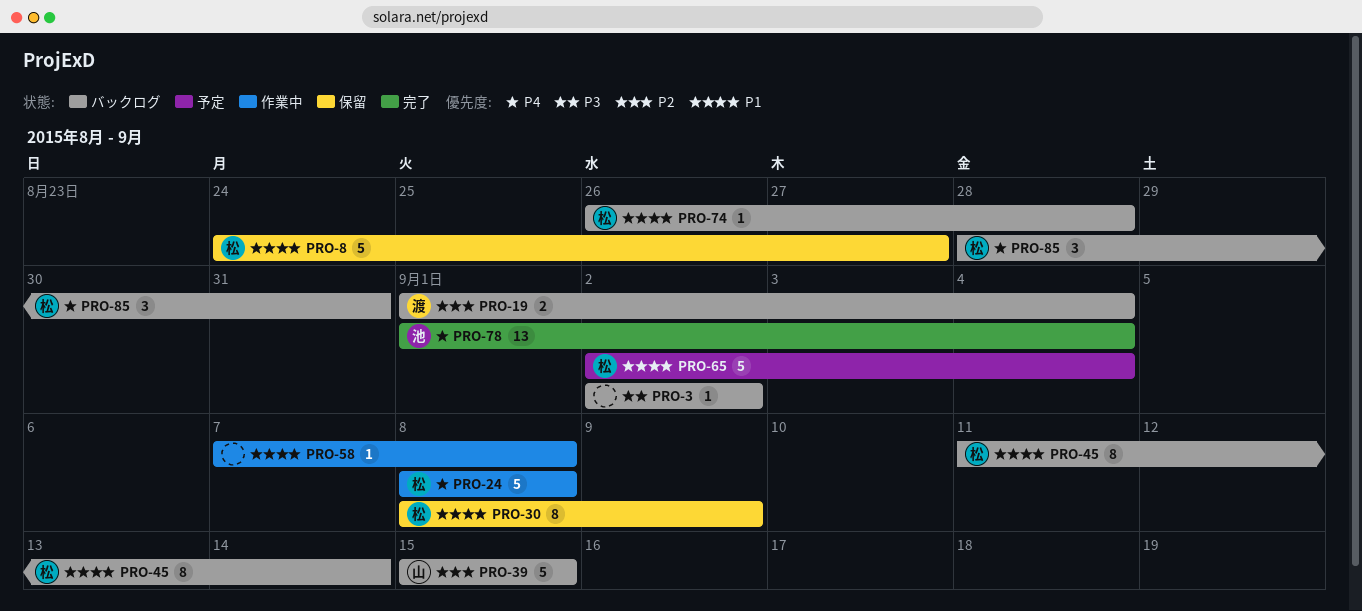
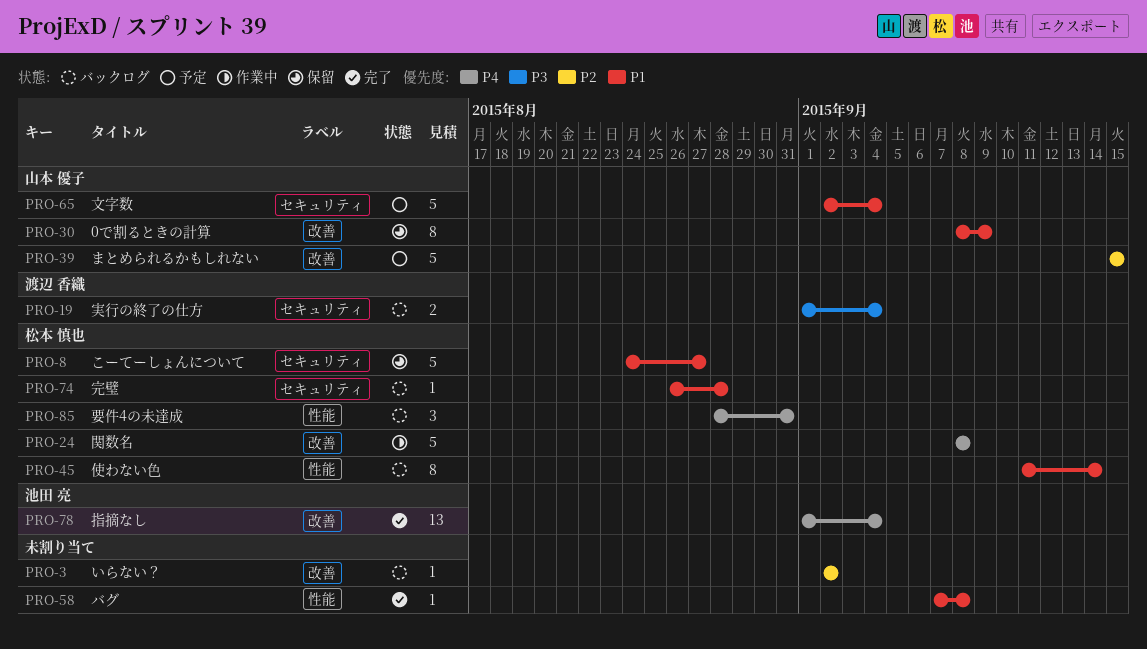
PRO-3, priority: P3 -> P2
PRO-19, priority: P2 -> P3
PRO-30, owner: 松本 慎也 -> 山本 優子
PRO-39, status: バックログ -> 予定
PRO-58, status: 作業中 -> 完了
PRO-65, owner: 松本 慎也 -> 山本 優子

